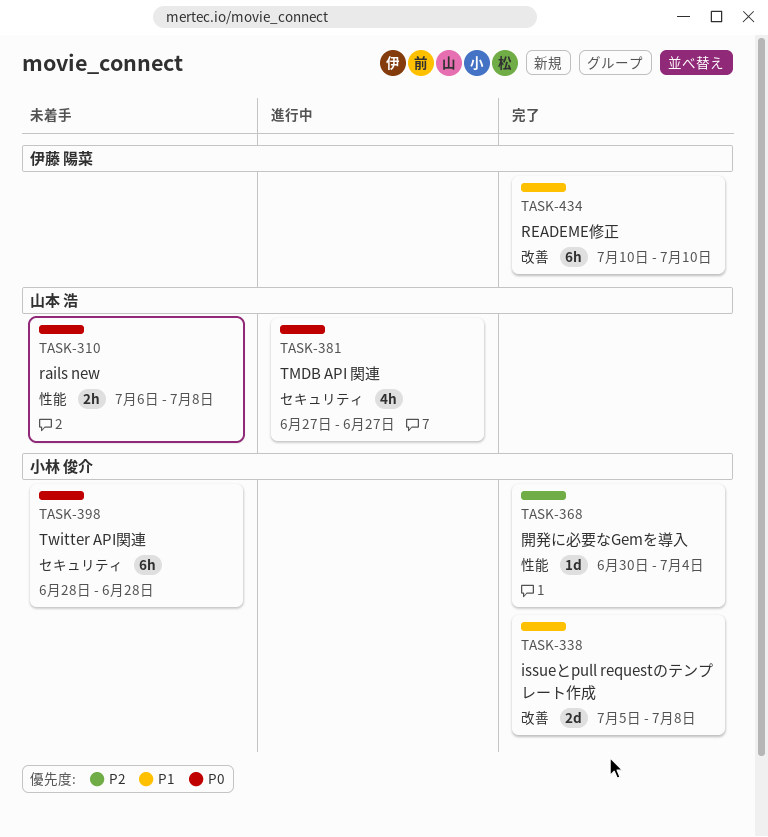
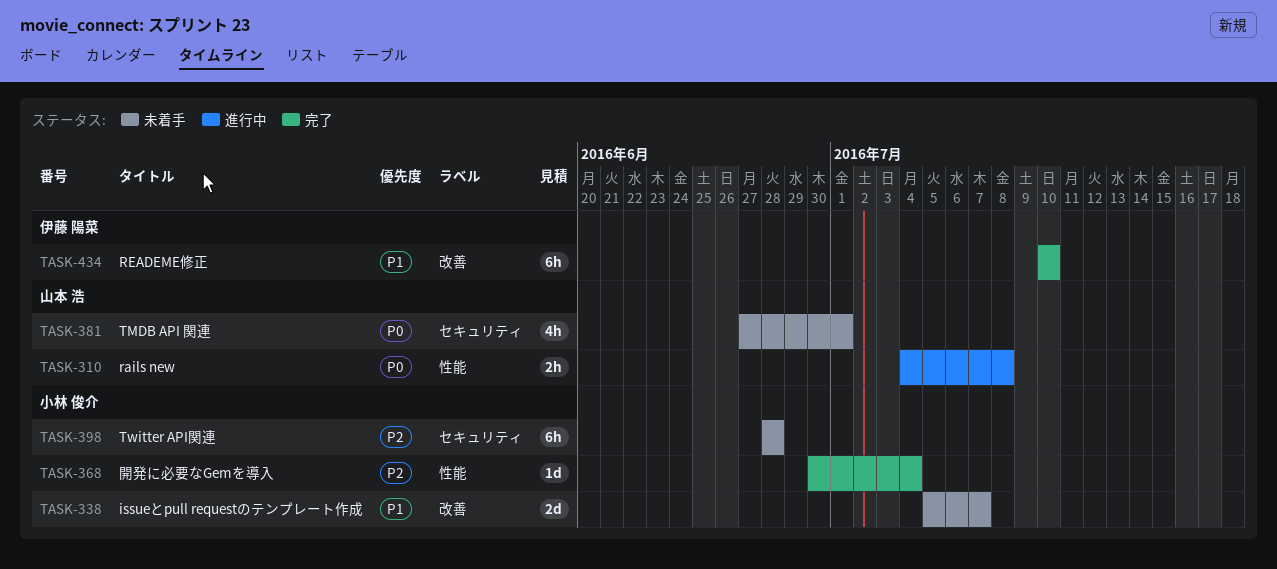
TASK-310, status: 未着手 -> 進行中
TASK-310, start: Jul 6 -> Jul 4
TASK-338, status: 完了 -> 未着手
TASK-338, due: Jul 8 -> Jul 7
TASK-381, status: 進行中 -> 未着手
TASK-381, due: Jun 27 -> Jul 1
TASK-398, priority: P0 -> P2

